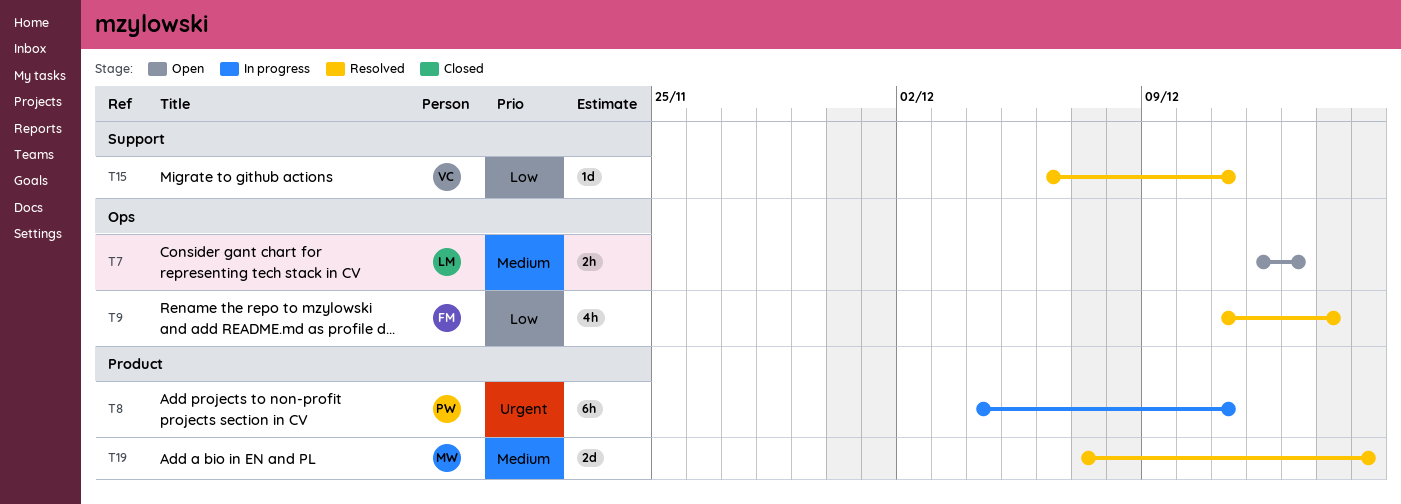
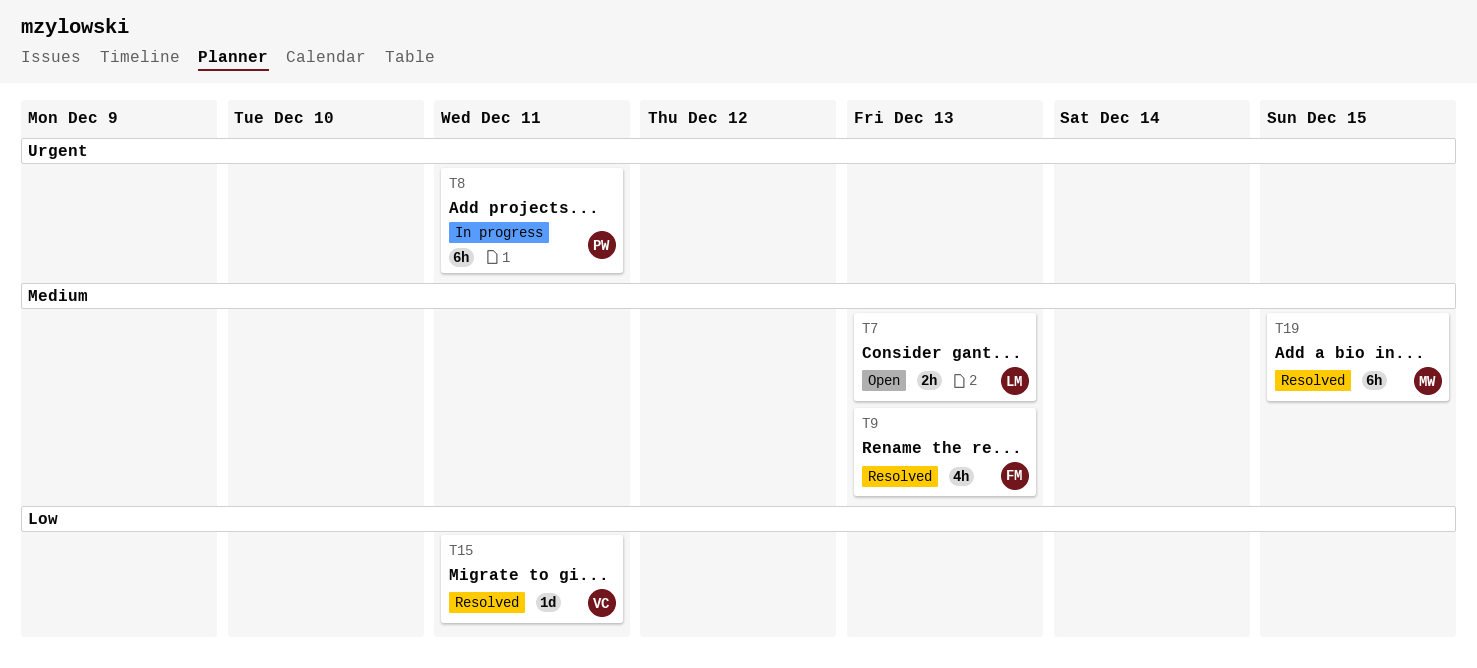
T9, priority: Low -> Medium
T9, due: Dec 14 -> Dec 13
T19, estimate: 2d -> 6h

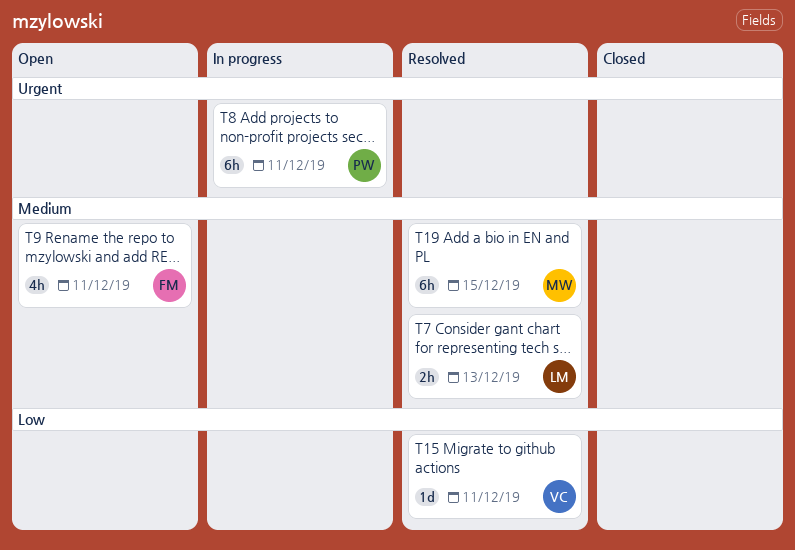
T7, status: Open -> Resolved
T9, status: Resolved -> Open
T9, due: Dec 13 -> Dec 11

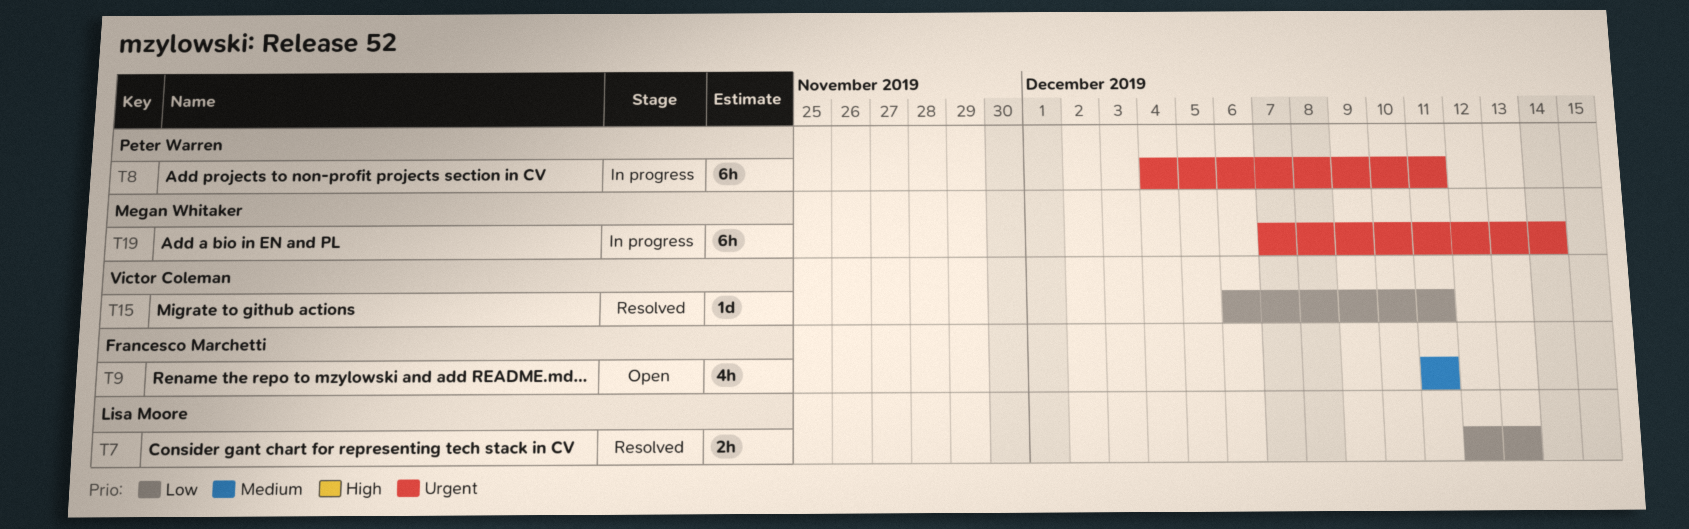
T7, priority: Medium -> Low
T19, status: Resolved -> In progress
T19, priority: Medium -> Urgent
T19, due: Dec 15 -> Dec 14

